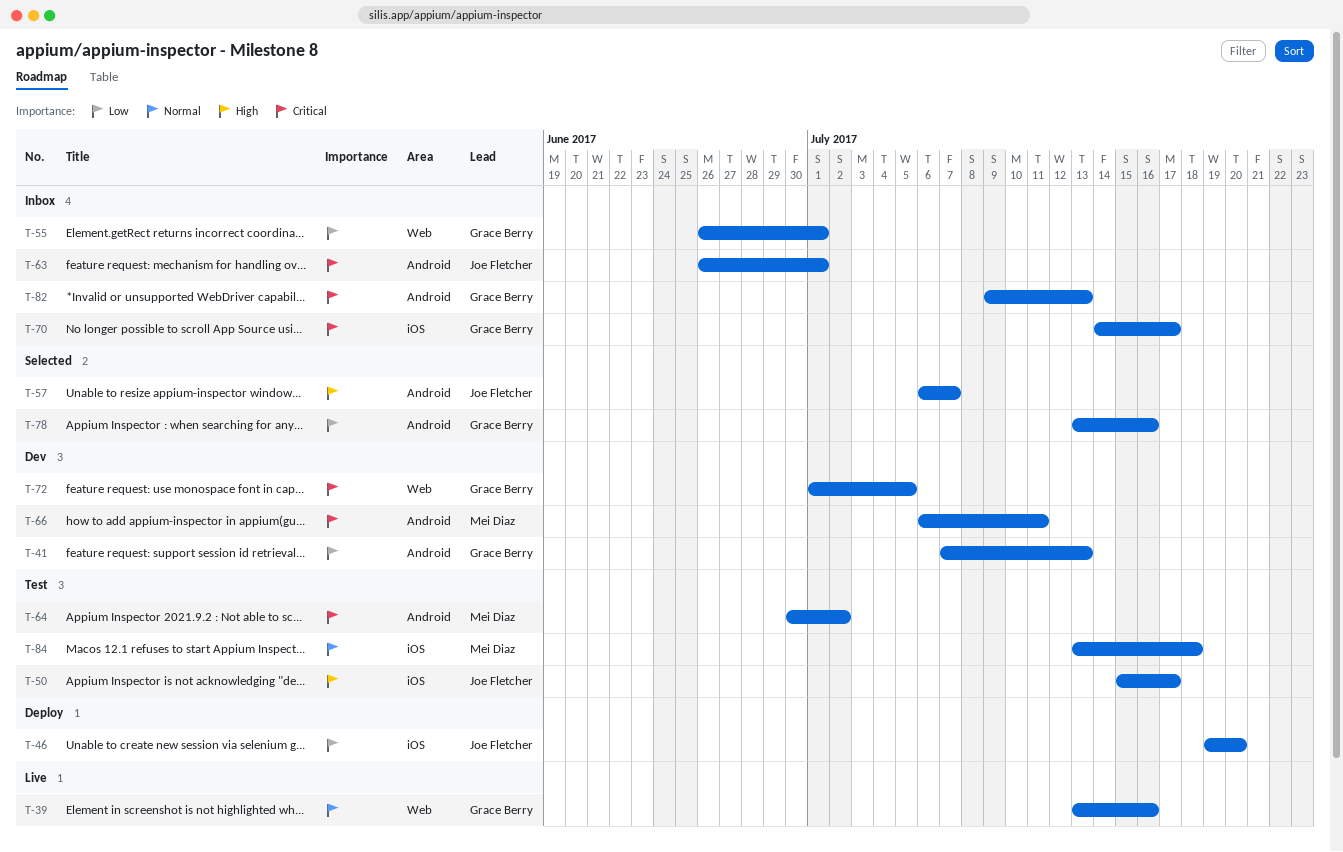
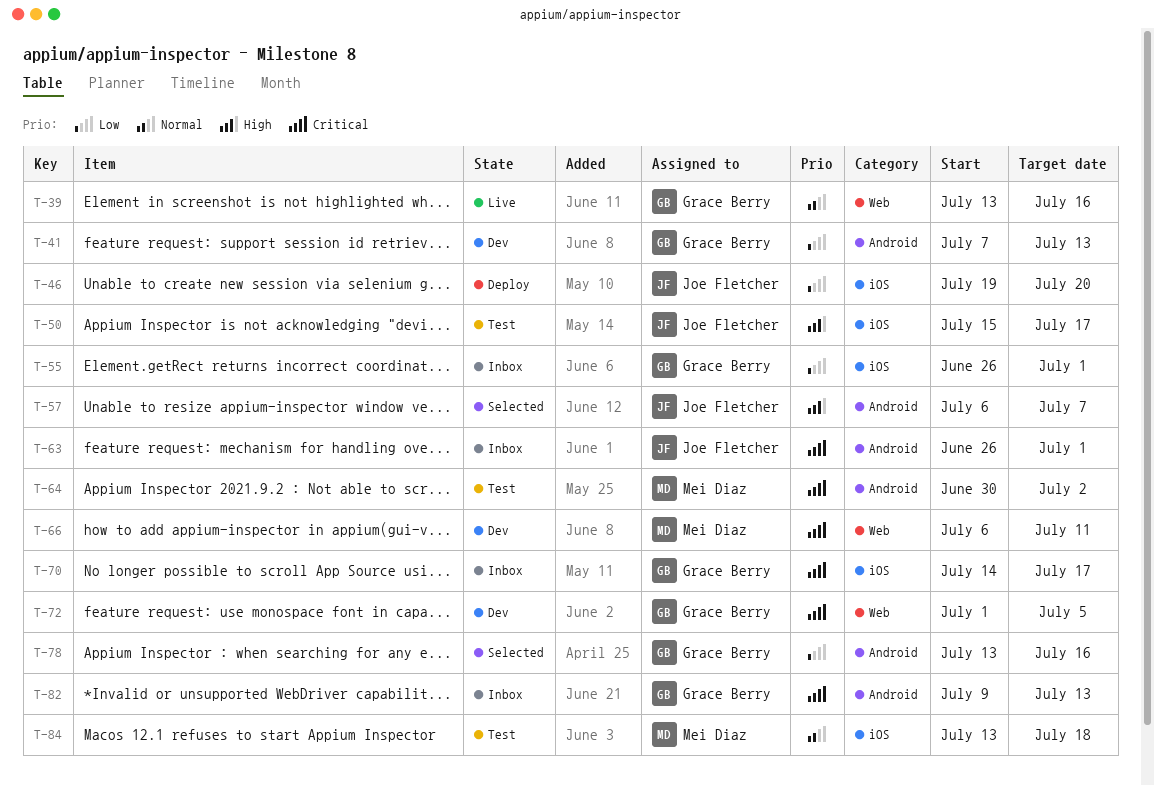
T-55, label: Web -> iOS
T-66, label: Android -> Web

